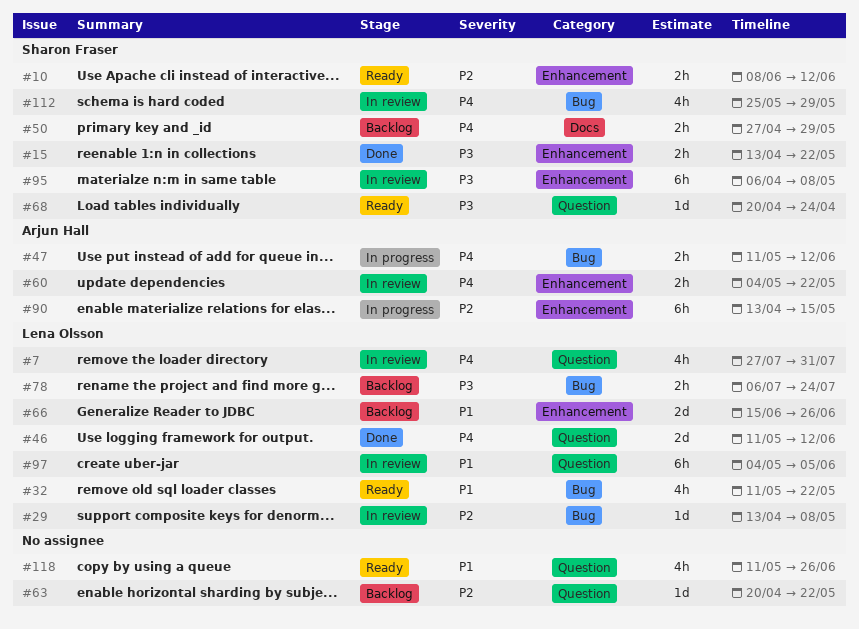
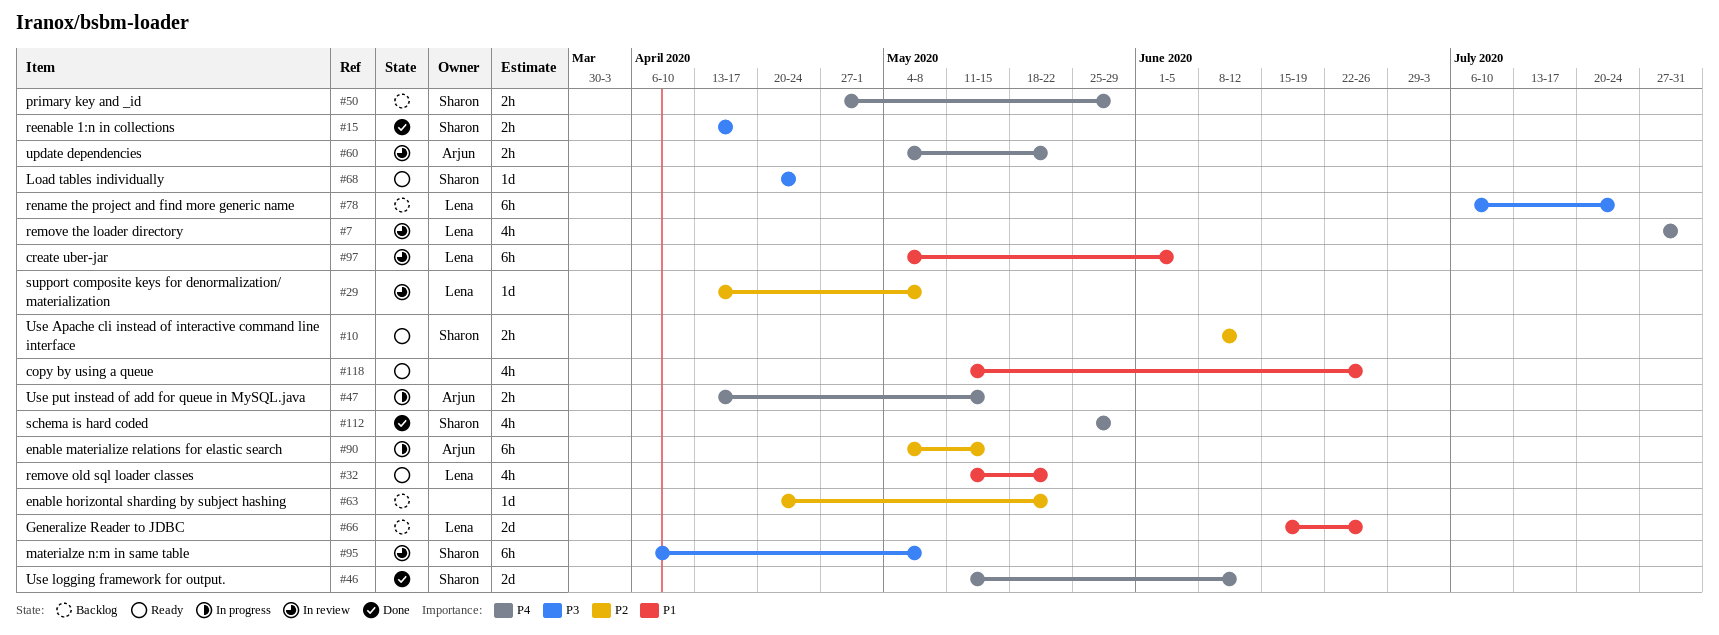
#15, due: May 22 -> Apr 17
#46, owner: Lena Olsson -> Sharon Fraser
#47, start: May 11 -> Apr 13
#47, due: Jun 12 -> May 15
#78, estimate: 2h -> 6h
#90, start: Apr 13 -> May 4
#112, status: In review -> Done

